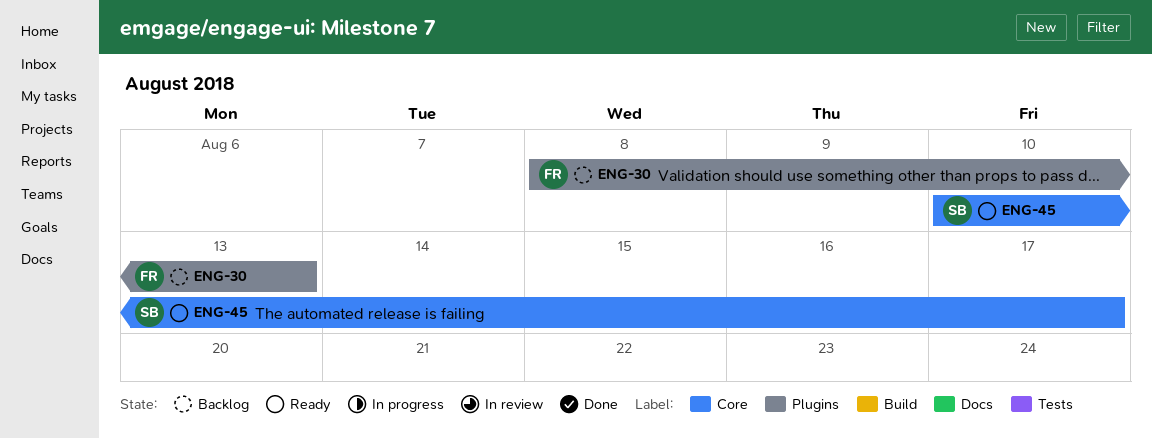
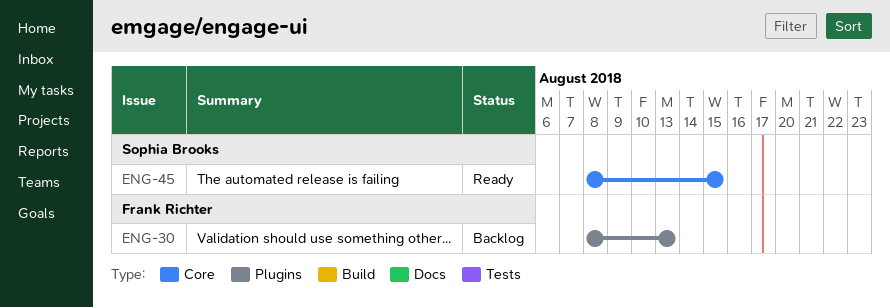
ENG-45, start: Aug 10 -> Aug 8
ENG-45, due: Aug 17 -> Aug 15

